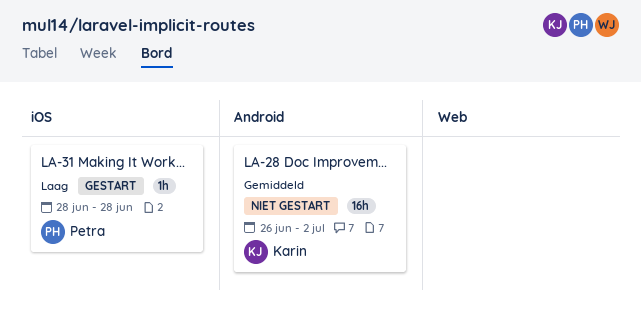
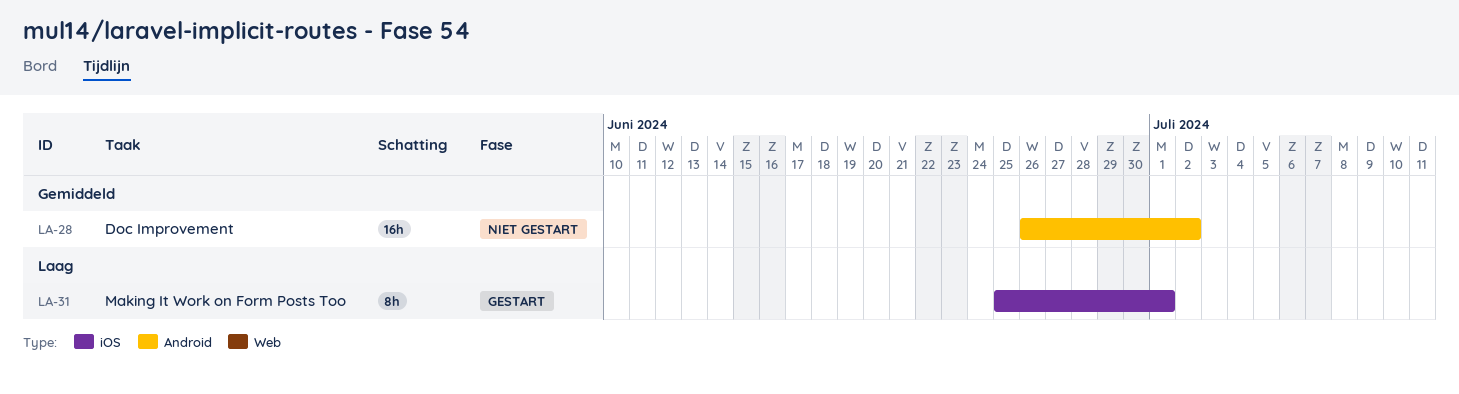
LA-31, estimate: 1h -> 8h
LA-31, start: Jun 28 -> Jun 25
LA-31, due: Jun 28 -> Jul 1

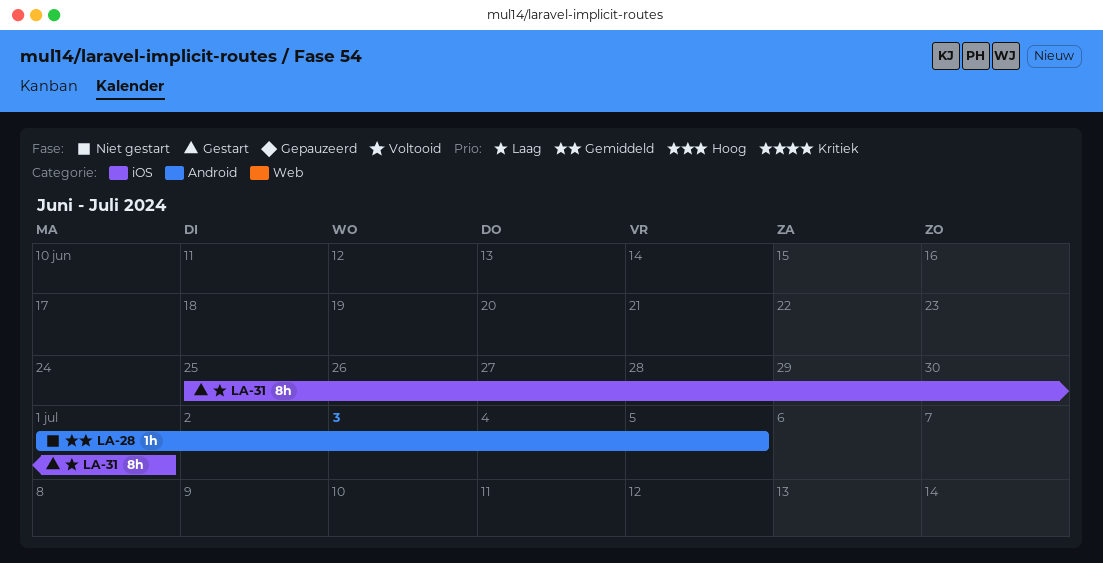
LA-28, estimate: 16h -> 1h
LA-28, start: Jun 26 -> Jul 1
LA-28, due: Jul 2 -> Jul 5

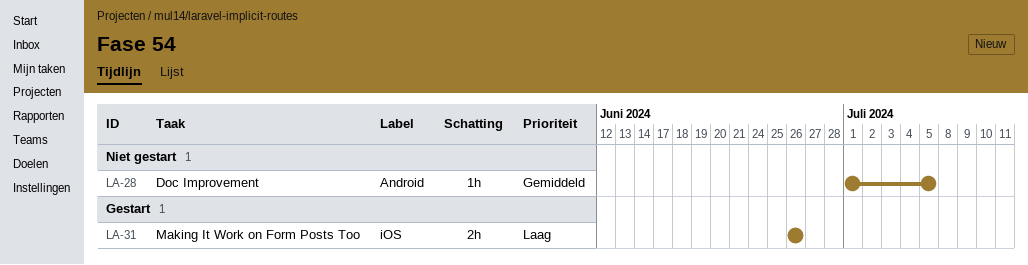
LA-31, estimate: 8h -> 2h
LA-31, start: Jun 25 -> Jun 26
LA-31, due: Jul 1 -> Jun 26

